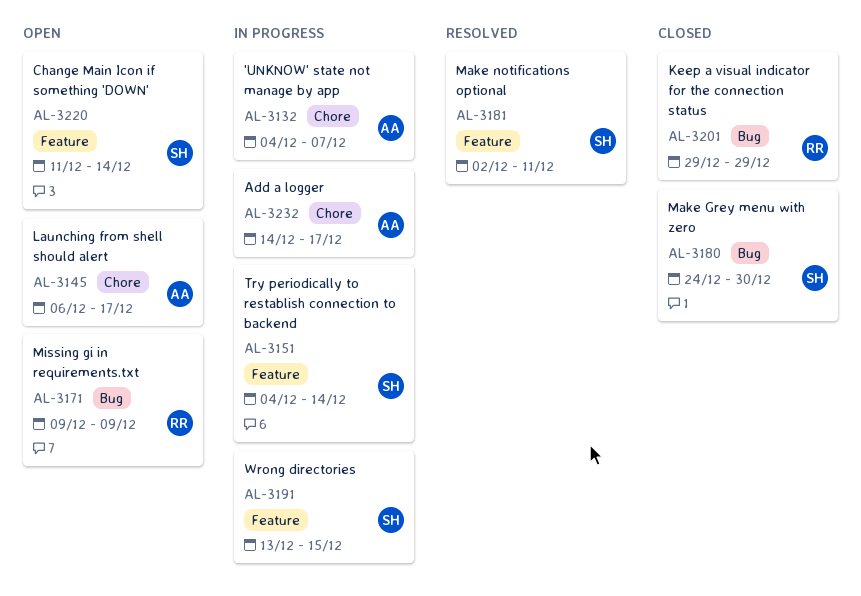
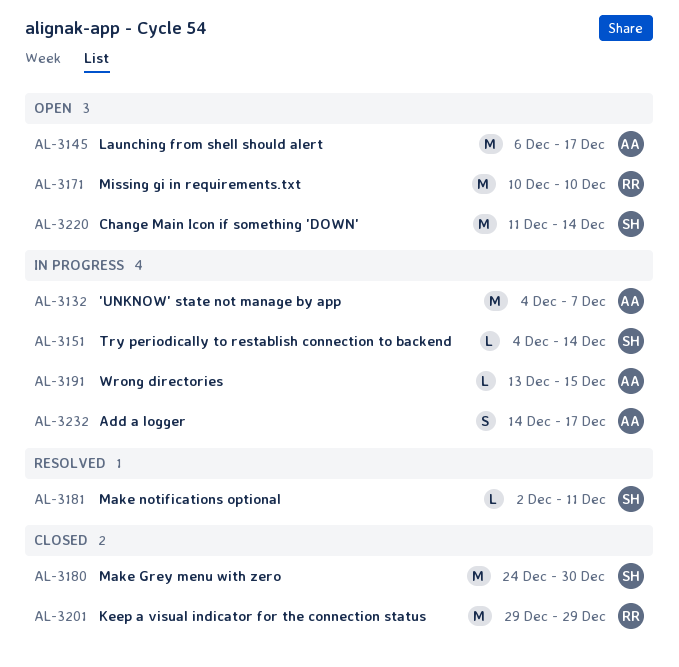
AL-3171, start: Dec 9 -> Dec 10
AL-3171, due: Dec 9 -> Dec 10
AL-3191, owner: SH -> AA

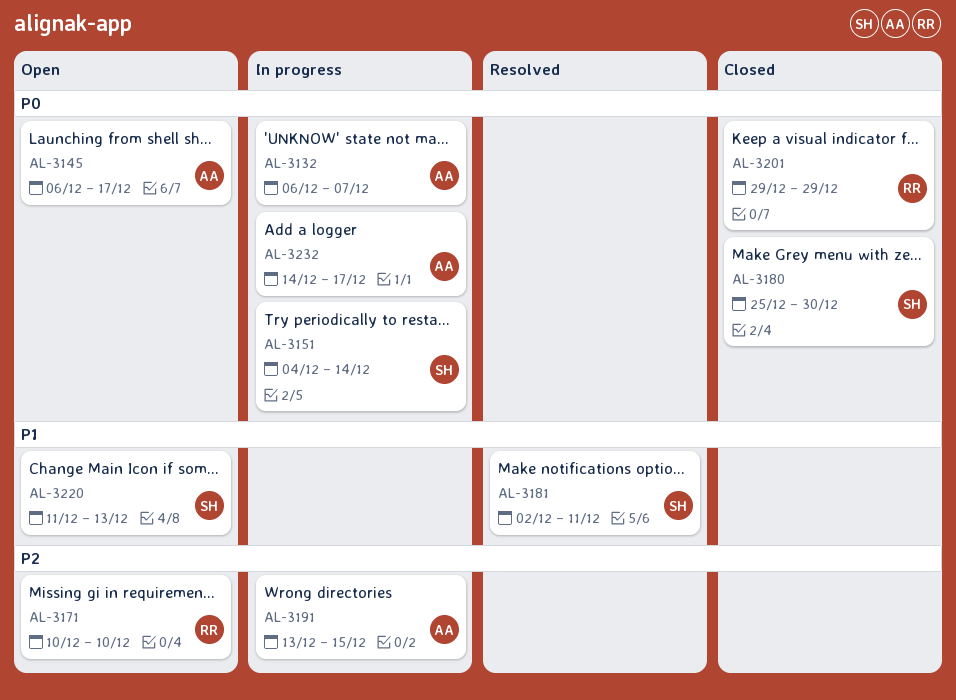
AL-3132, start: Dec 4 -> Dec 6
AL-3180, start: Dec 24 -> Dec 25
AL-3220, due: Dec 14 -> Dec 13

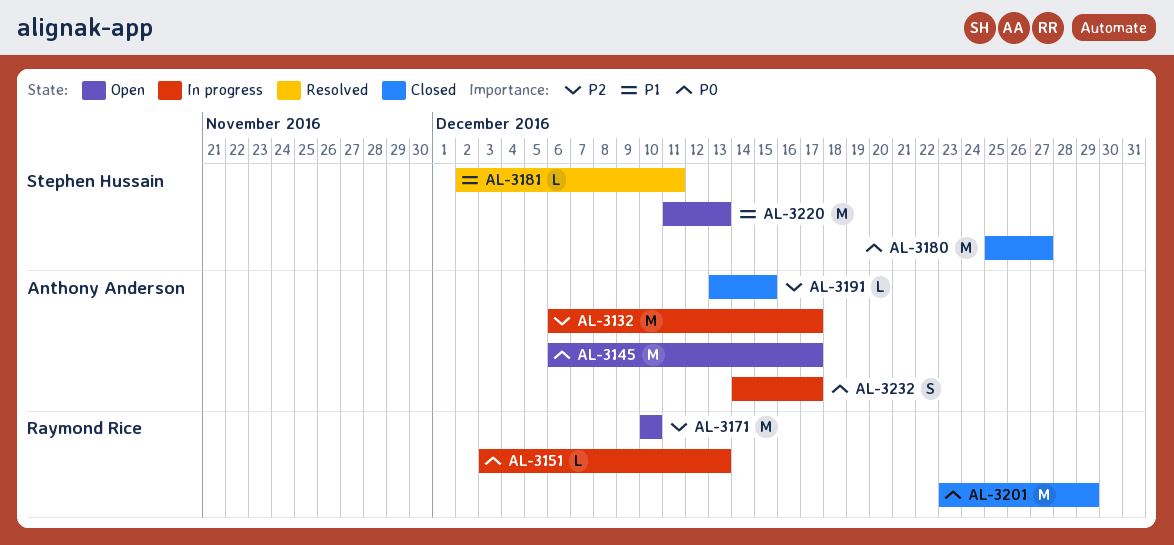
AL-3132, priority: P0 -> P2
AL-3132, due: Dec 7 -> Dec 17
AL-3151, owner: Stephen Hussain -> Raymond Rice
AL-3151, start: Dec 4 -> Dec 3
AL-3151, due: Dec 14 -> Dec 13
AL-3180, due: Dec 30 -> Dec 27
AL-3191, status: In progress -> Closed
AL-3201, start: Dec 29 -> Dec 23

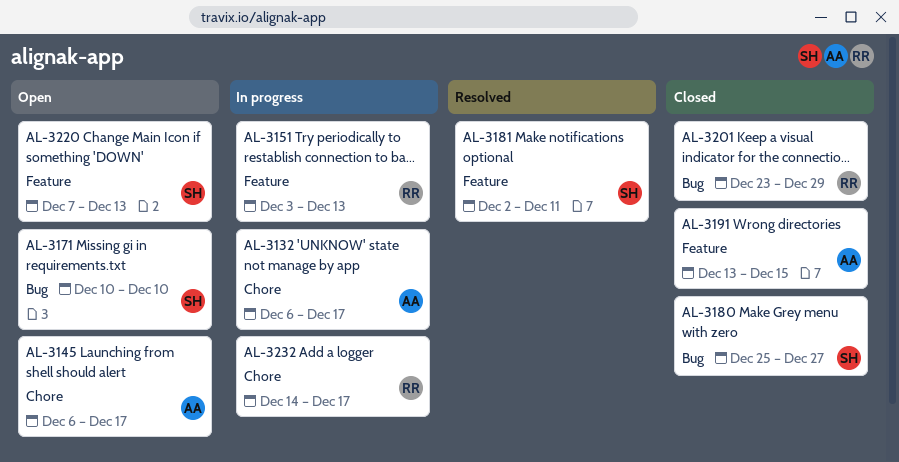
AL-3171, owner: Raymond Rice -> Stephen Hussain
AL-3220, start: Dec 11 -> Dec 7
AL-3232, owner: Anthony Anderson -> Raymond Rice

